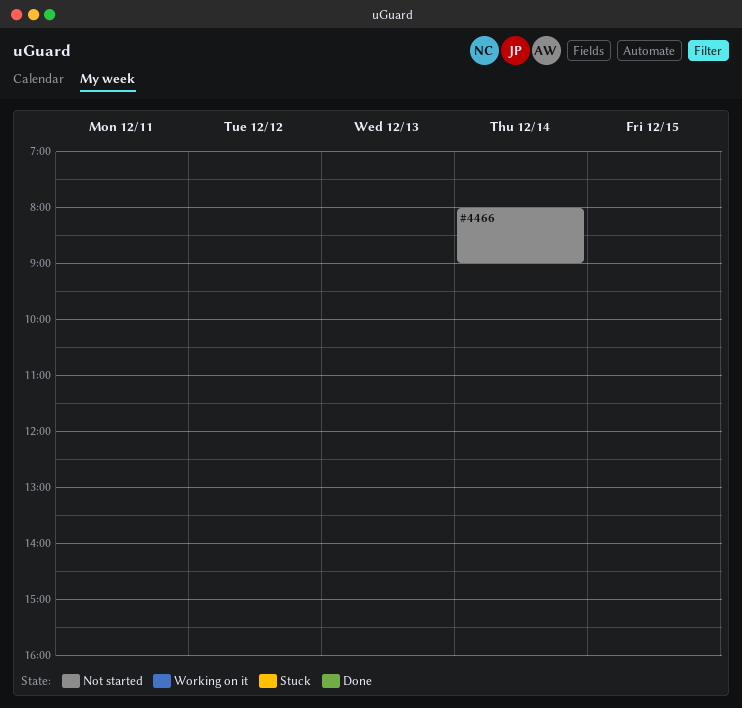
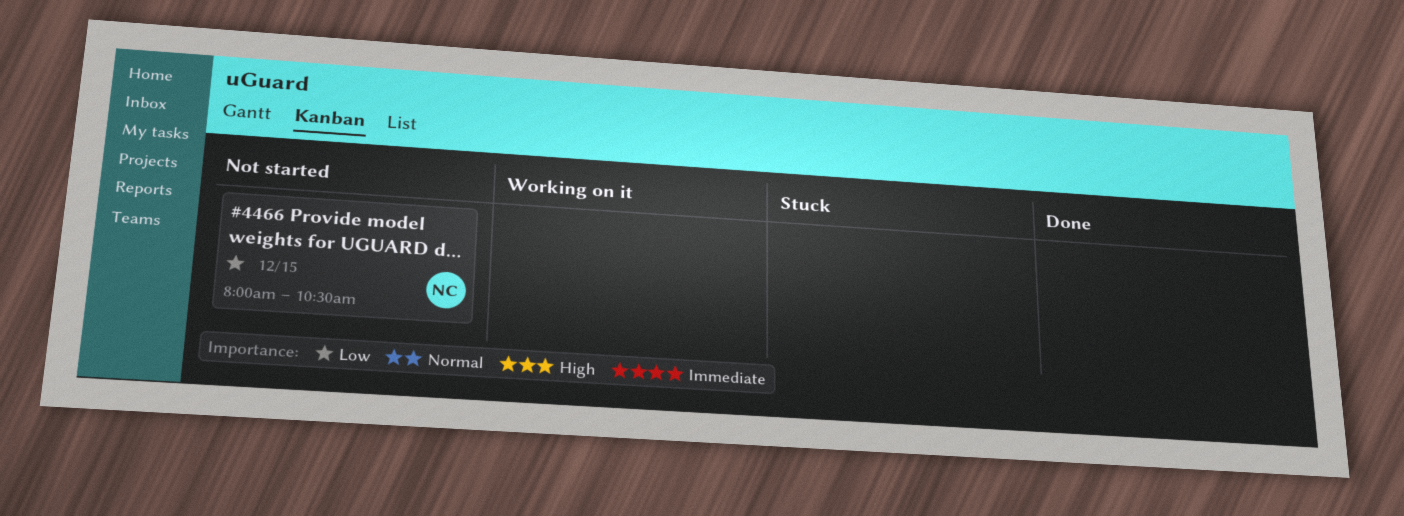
#4466, day: Dec 14 -> Dec 15
#4466, ends: 09:00 -> 10:30

